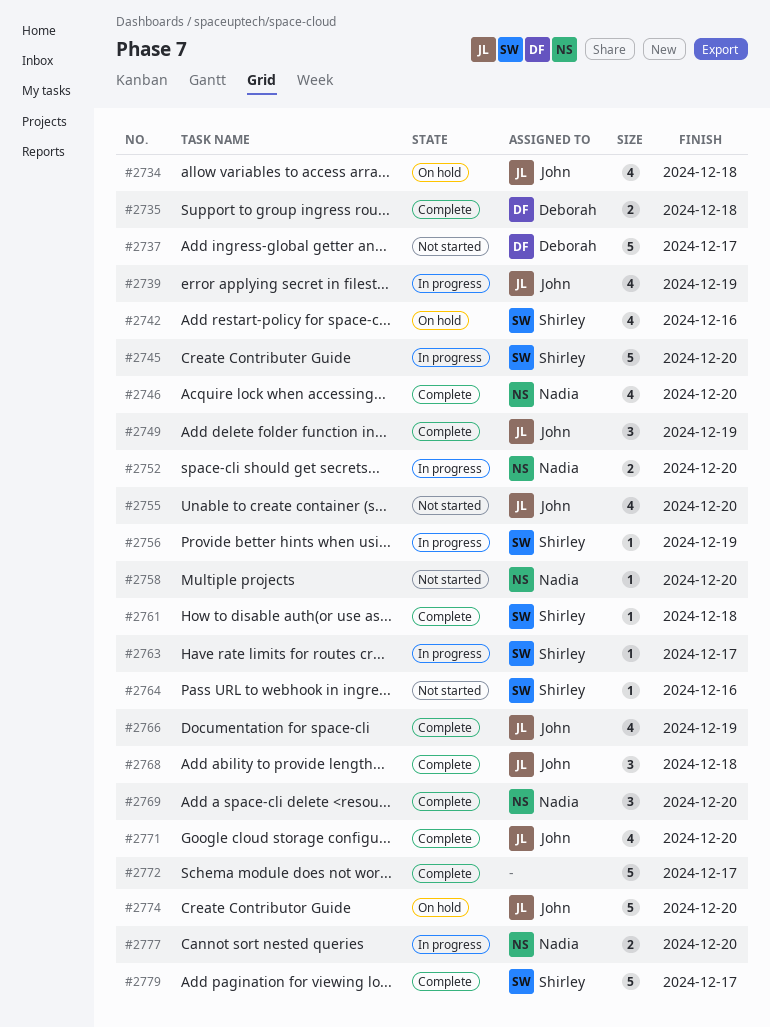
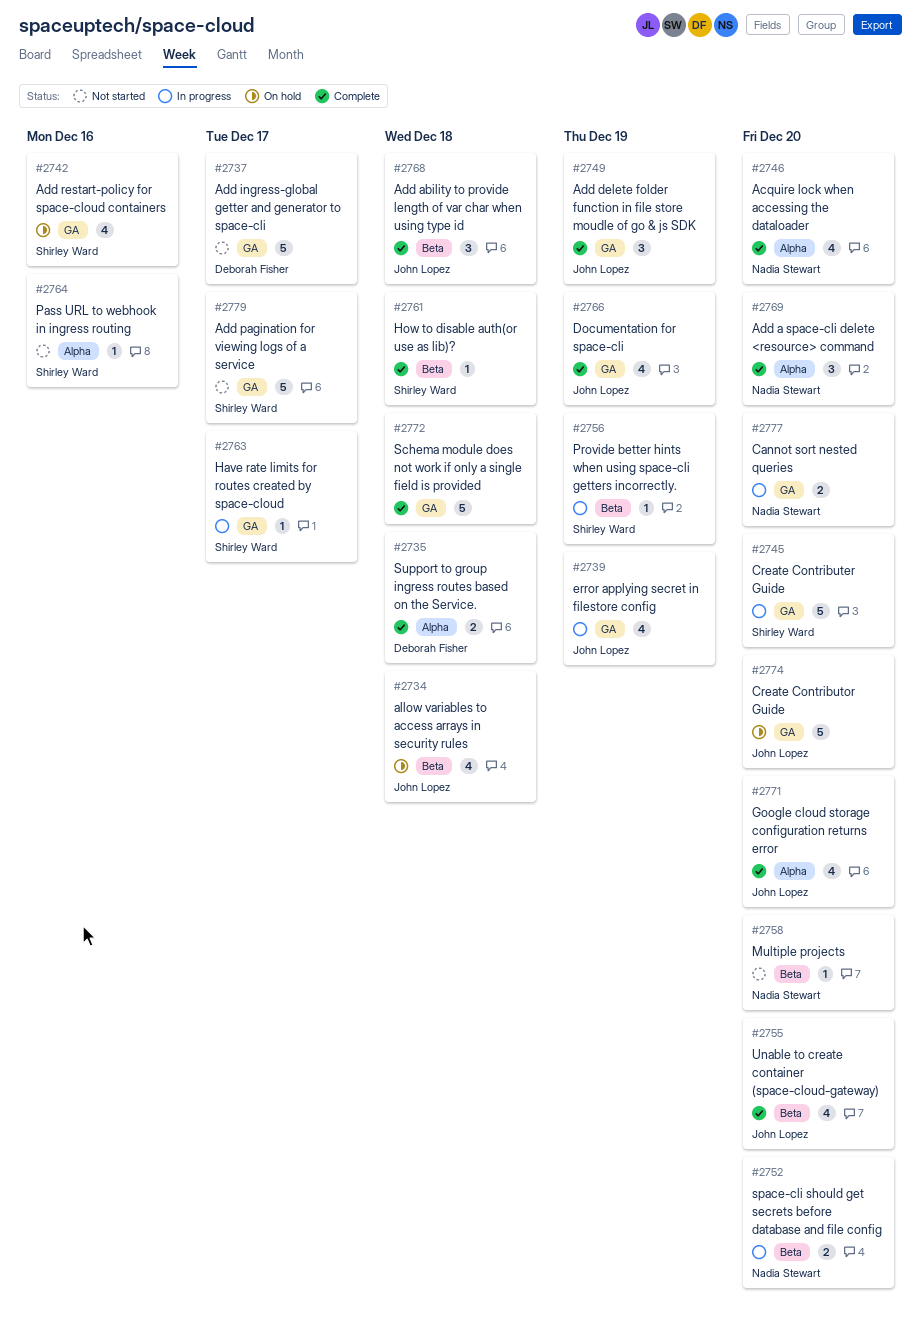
#2755, status: Not started -> Complete
#2772, due: Dec 17 -> Dec 18
#2779, status: Complete -> Not started

